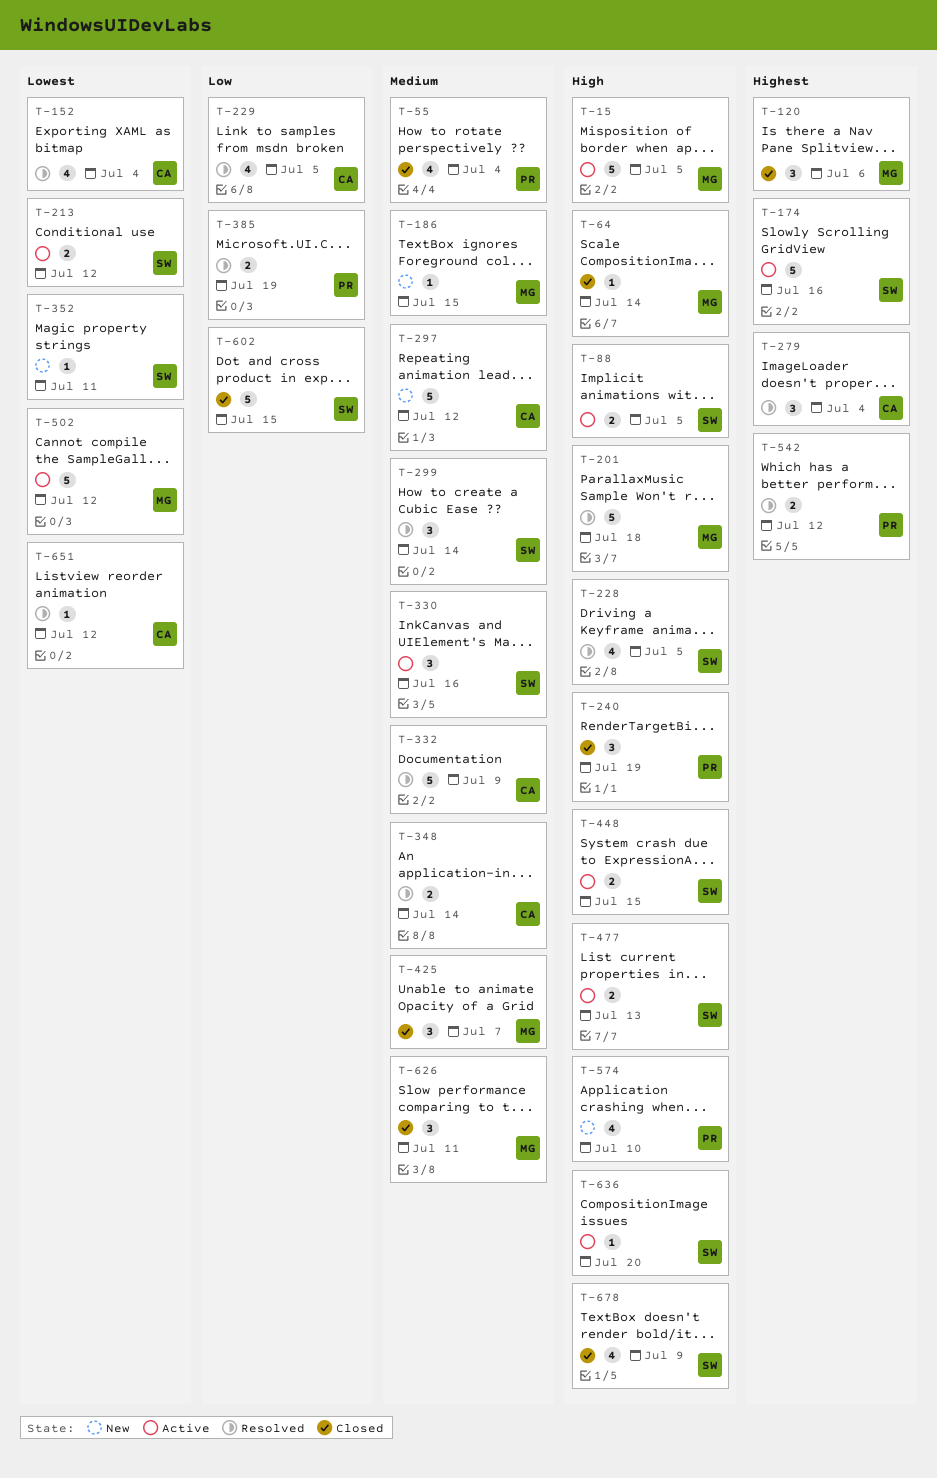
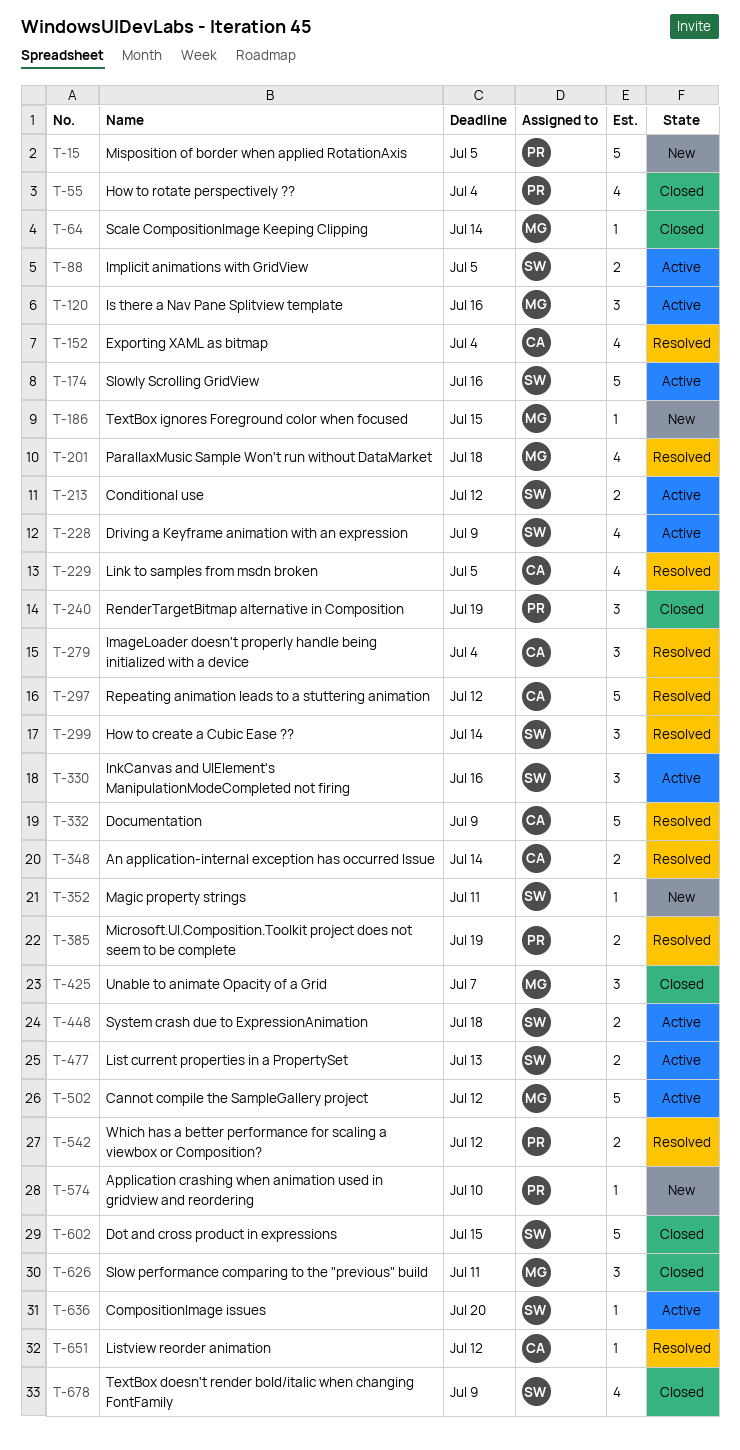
T-15, status: Active -> New
T-15, owner: MG -> PR
T-120, status: Closed -> Active
T-120, due: Jul 6 -> Jul 16
T-201, estimate: 5 -> 4
T-228, status: Resolved -> Active
T-228, due: Jul 5 -> Jul 9
T-297, status: New -> Resolved
T-448, due: Jul 15 -> Jul 18
T-574, estimate: 4 -> 1

